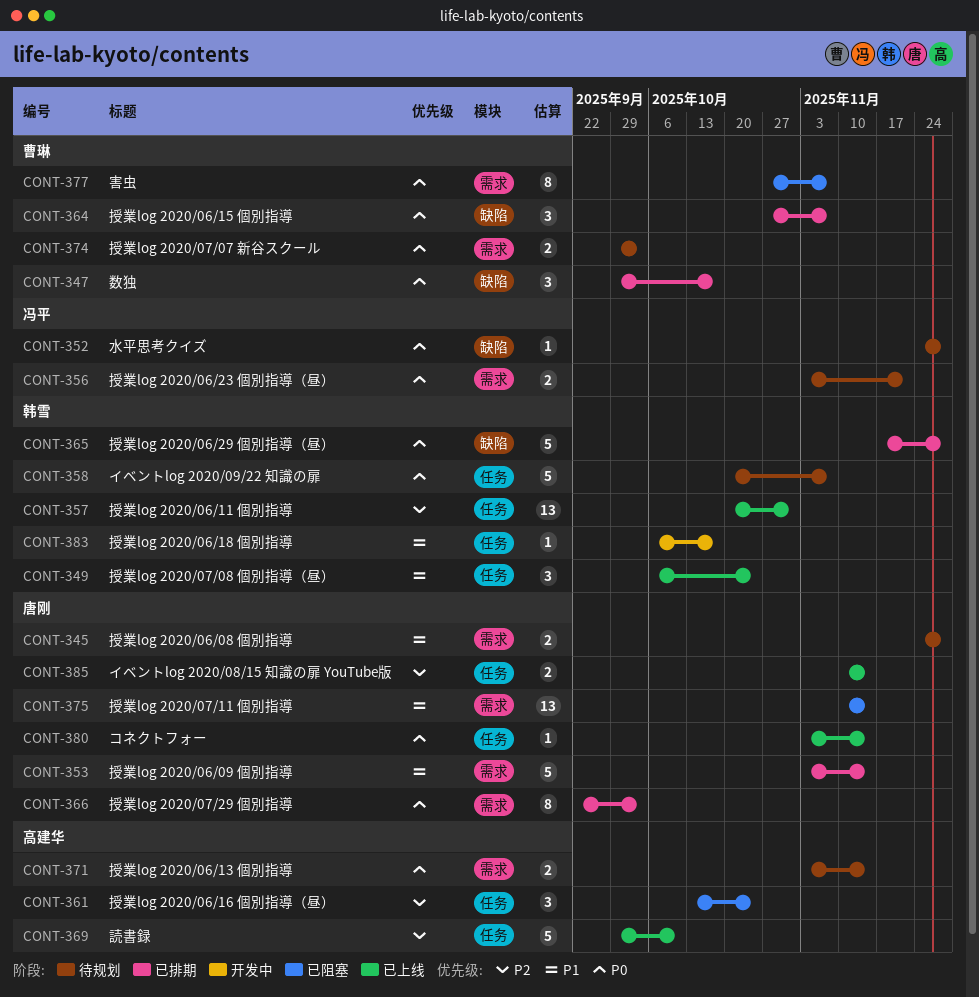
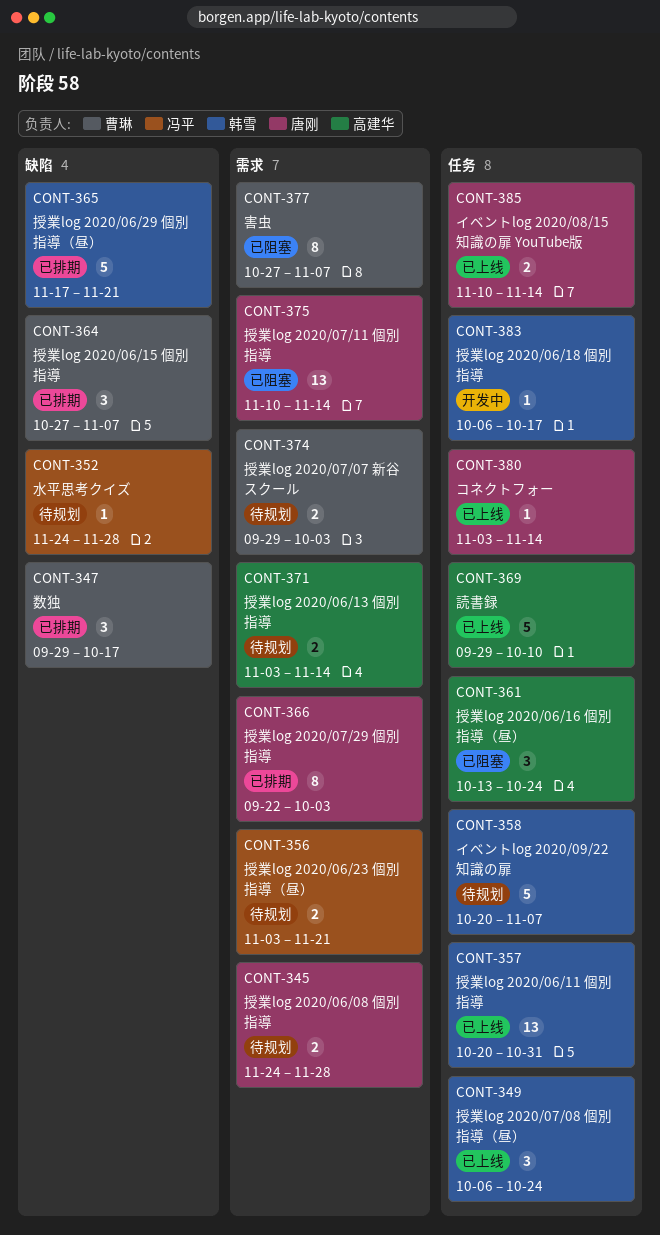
CONT-353: present -> none
CONT-365, due: Nov 28 -> Nov 21

